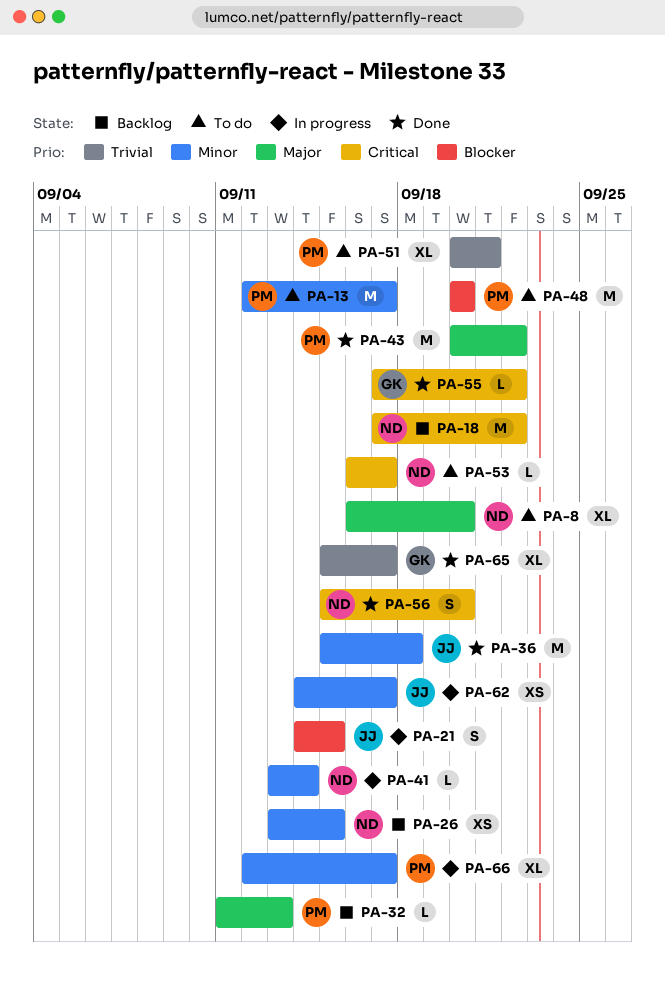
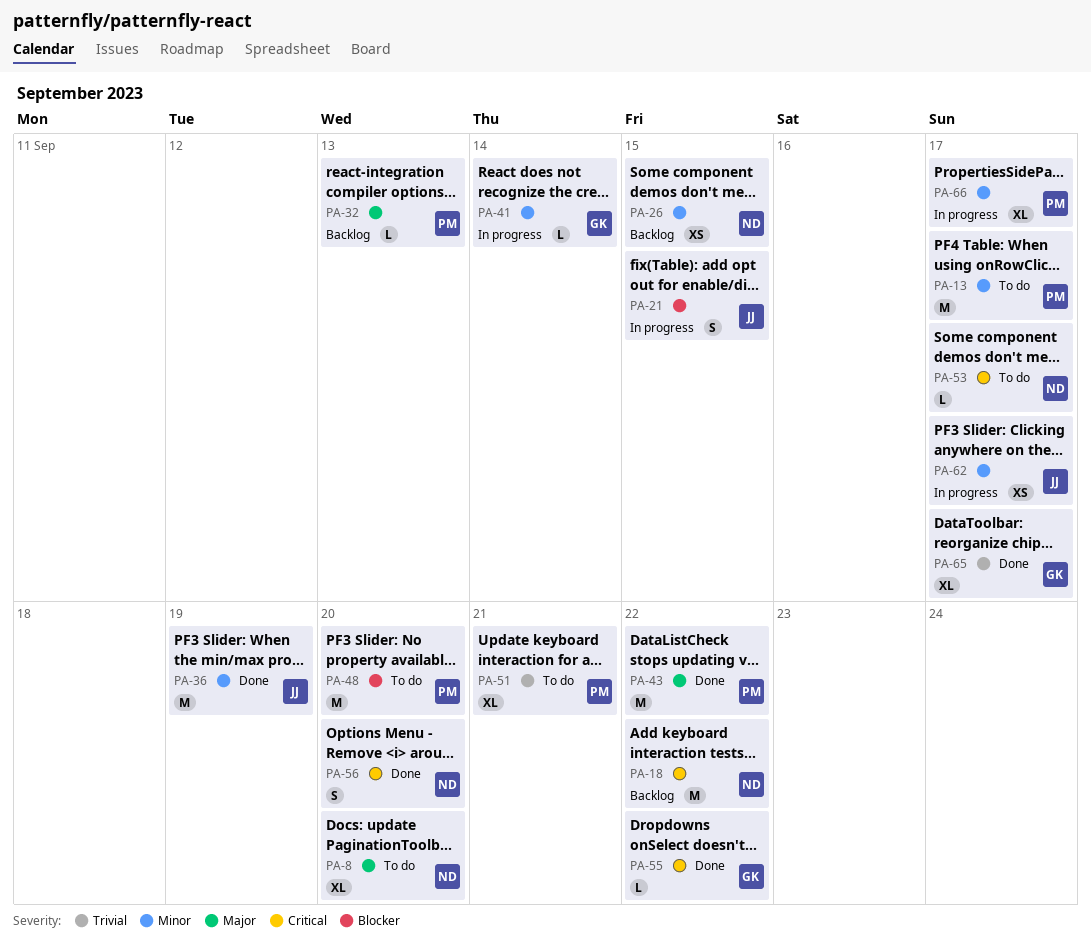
PA-36, due: Sep 18 -> Sep 19
PA-41, owner: ND -> GK

